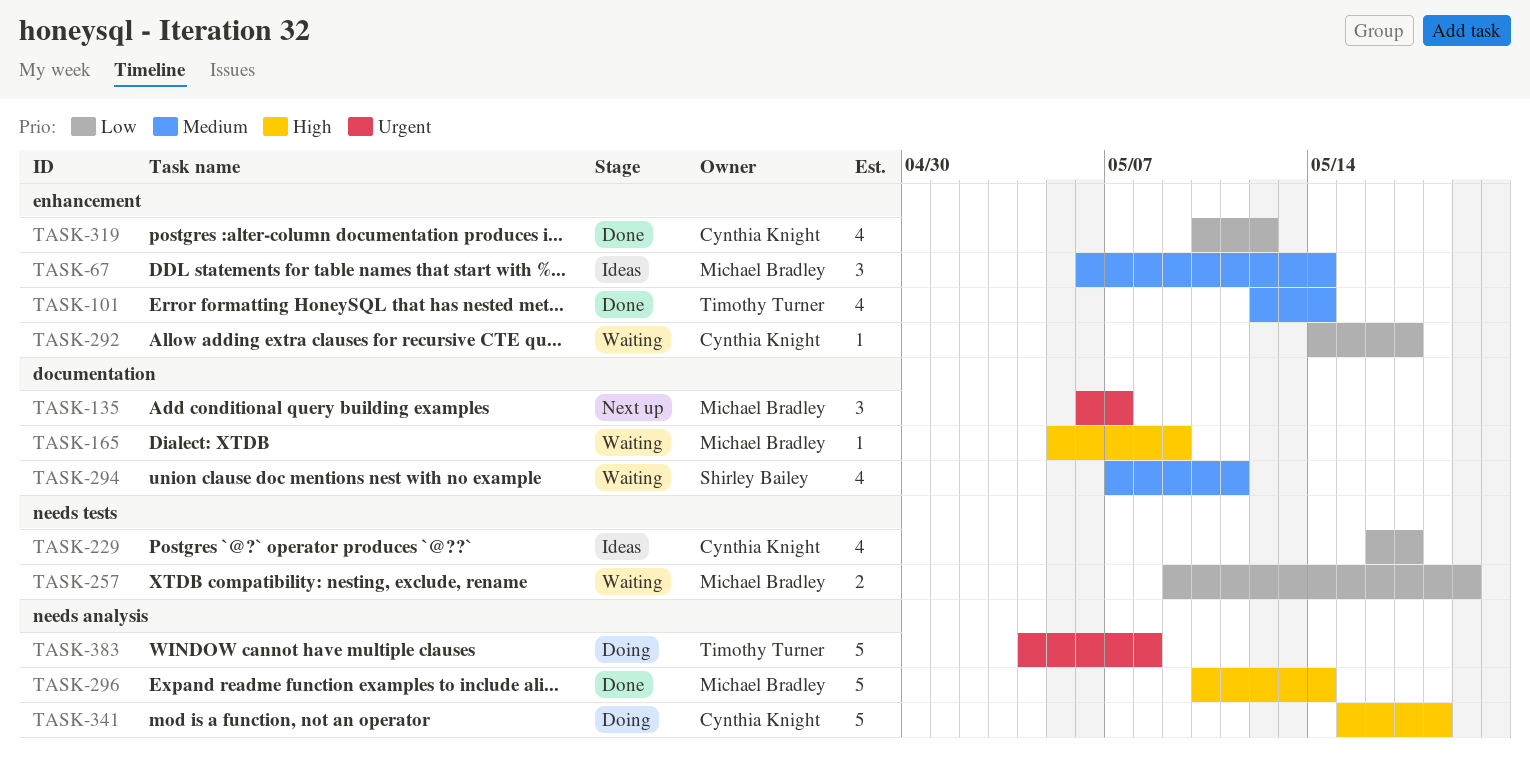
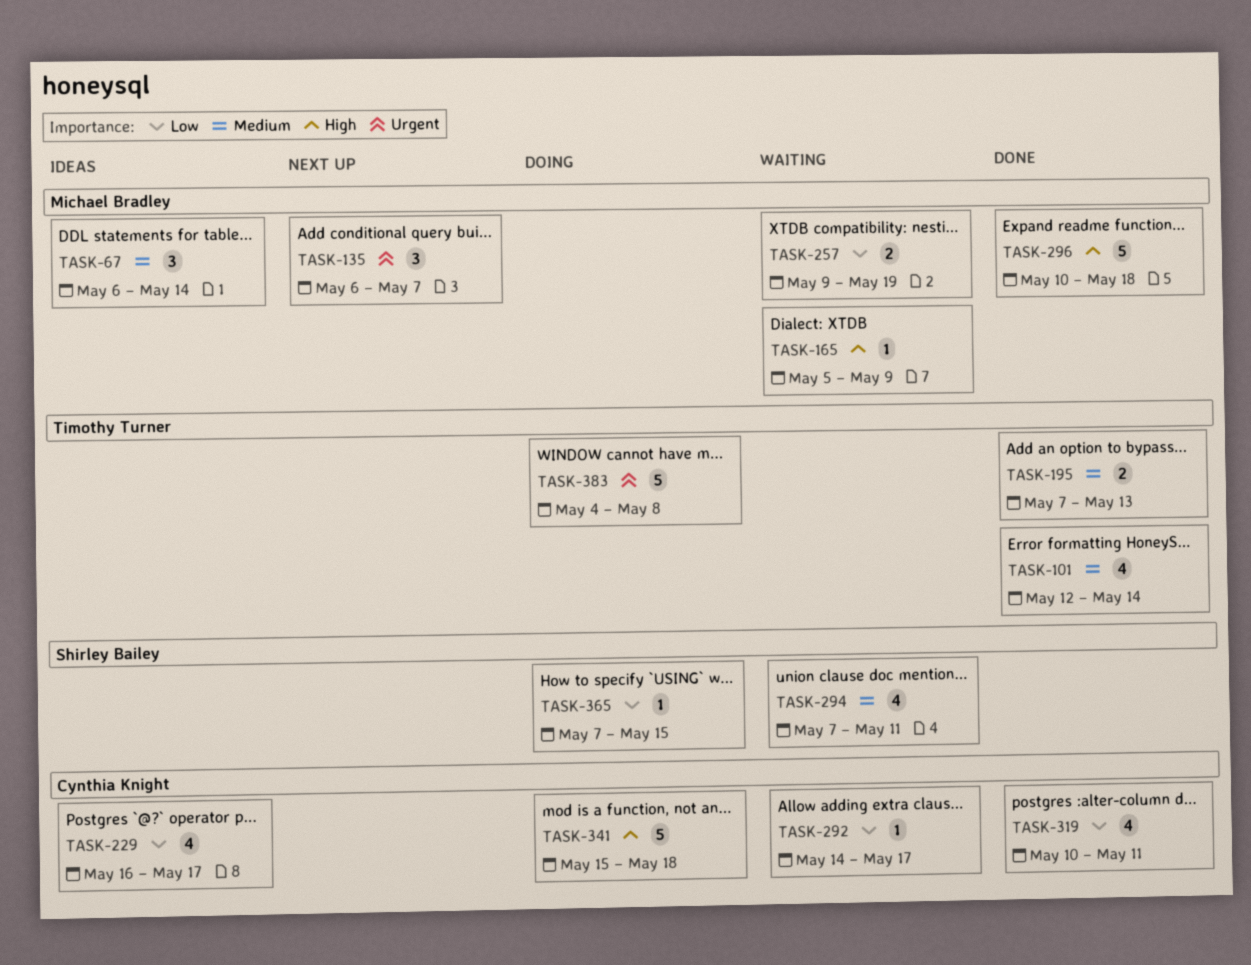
TASK-195: none -> present
TASK-296, due: May 14 -> May 18
TASK-319, due: May 12 -> May 11
TASK-365: none -> present

